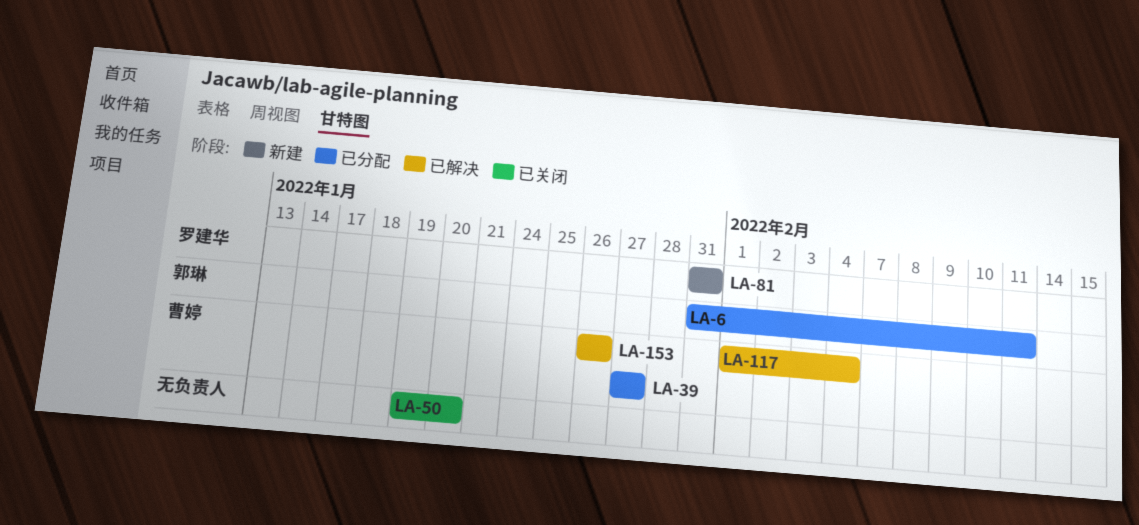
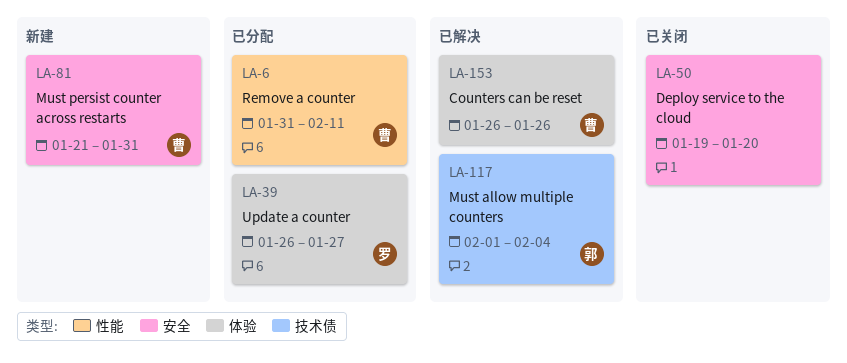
LA-6, owner: 郭琳 -> 曹婷
LA-39, owner: 曹婷 -> 罗建华
LA-39, start: Jan 27 -> Jan 26
LA-81, owner: 罗建华 -> 曹婷
LA-81, start: Jan 31 -> Jan 21
LA-117, owner: 曹婷 -> 郭琳

